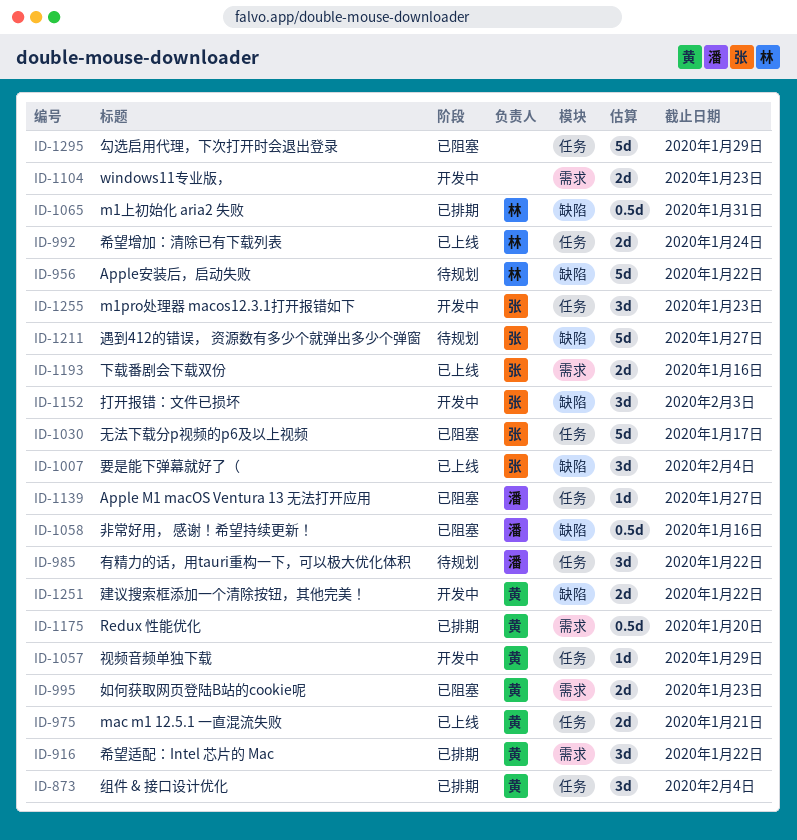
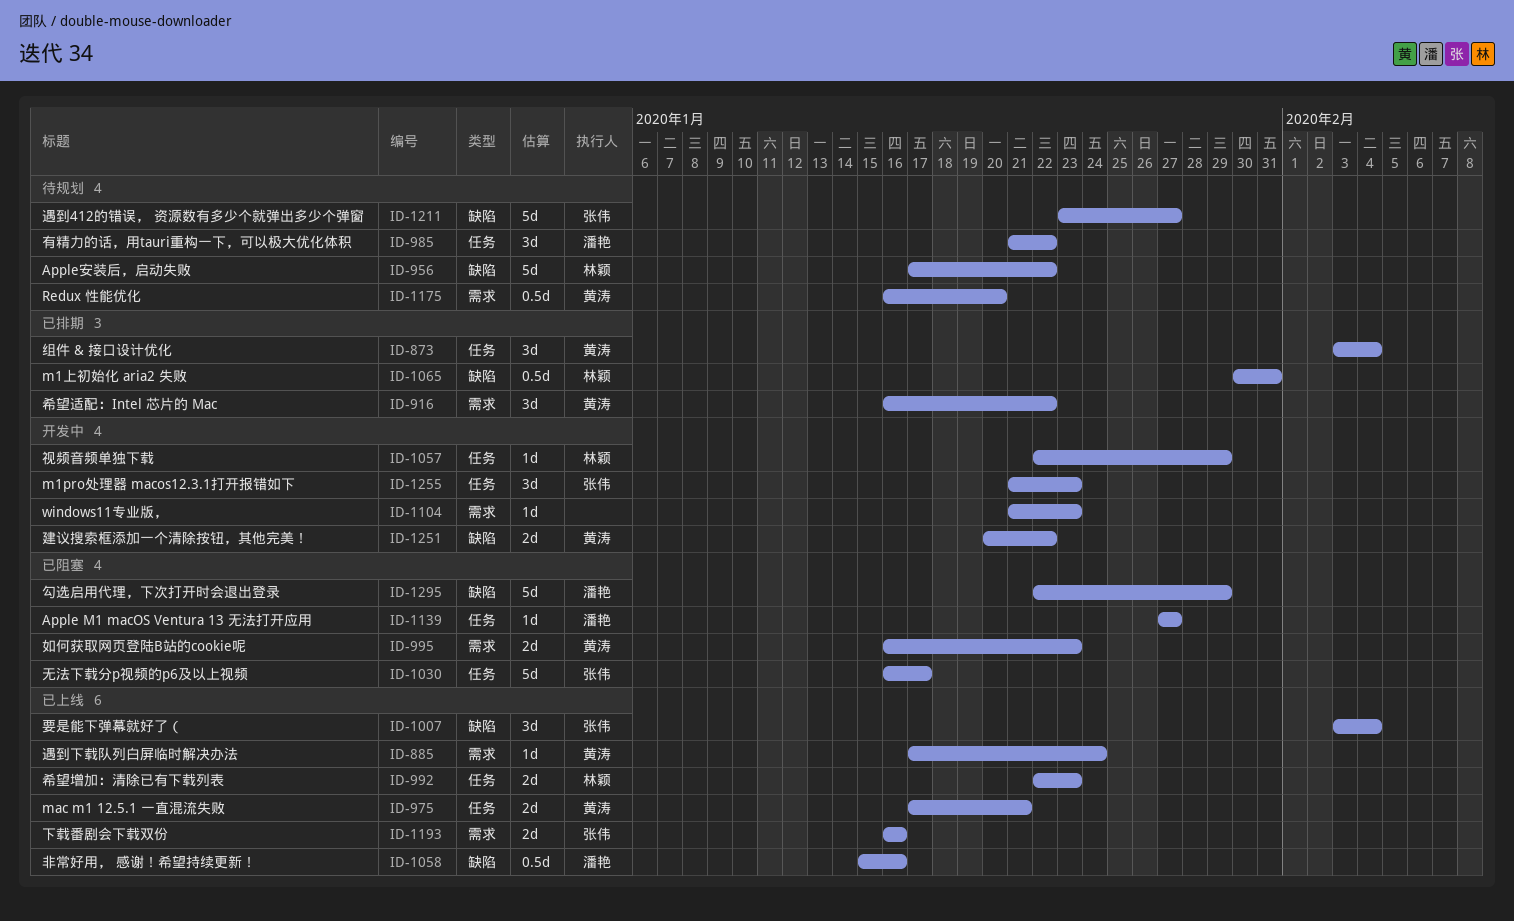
ID-885: none -> present
ID-992, due: Jan 24 -> Jan 23
ID-1057, owner: 黄涛 -> 林颖
ID-1058, status: 已阻塞 -> 已上线
ID-1104, estimate: 2d -> 1d
ID-1152: present -> none
ID-1175, status: 已排期 -> 待规划
ID-1295, owner: none -> 潘艳
ID-1295, label: 任务 -> 缺陷

